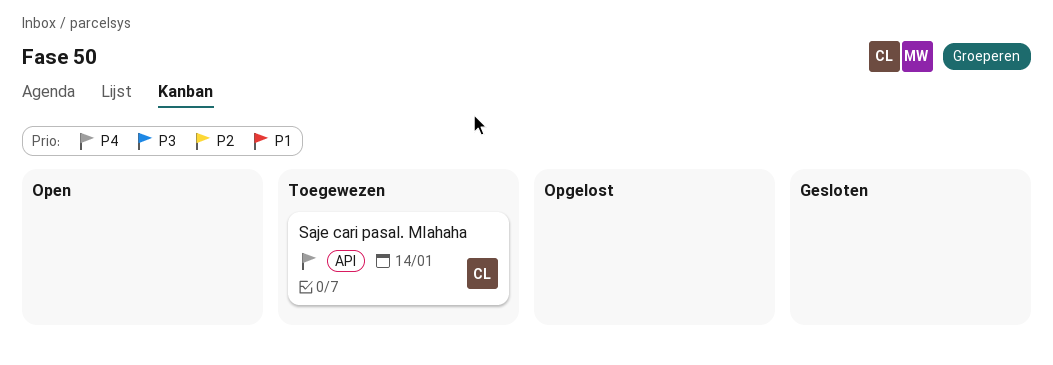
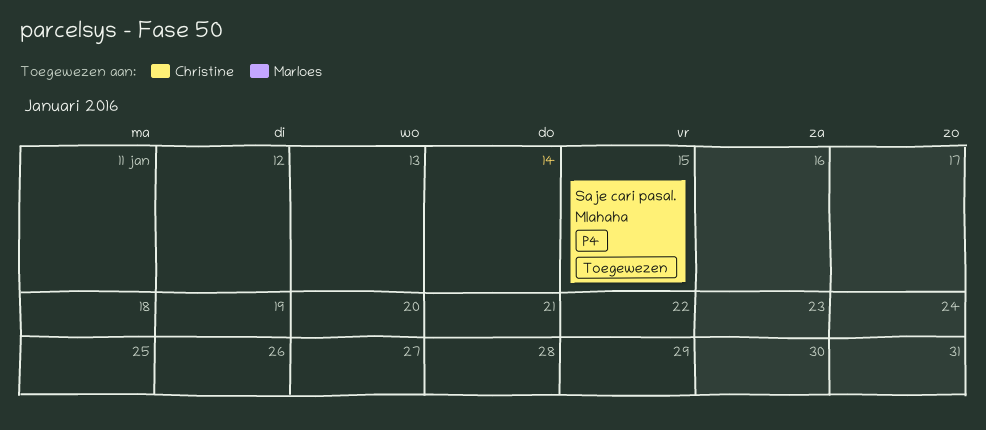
Saje cari pasal. MIahaha, due: Jan 14 -> Jan 15

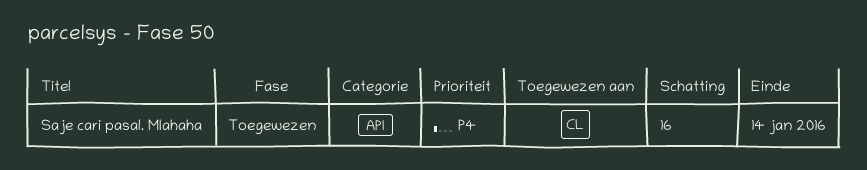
Saje cari pasal. MIahaha, due: Jan 15 -> Jan 14

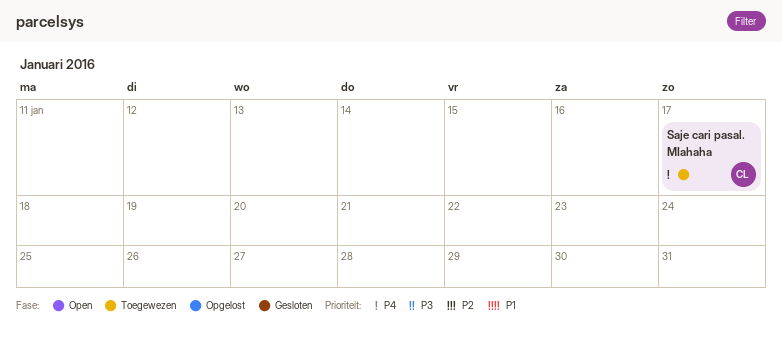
Saje cari pasal. MIahaha, due: Jan 14 -> Jan 17

